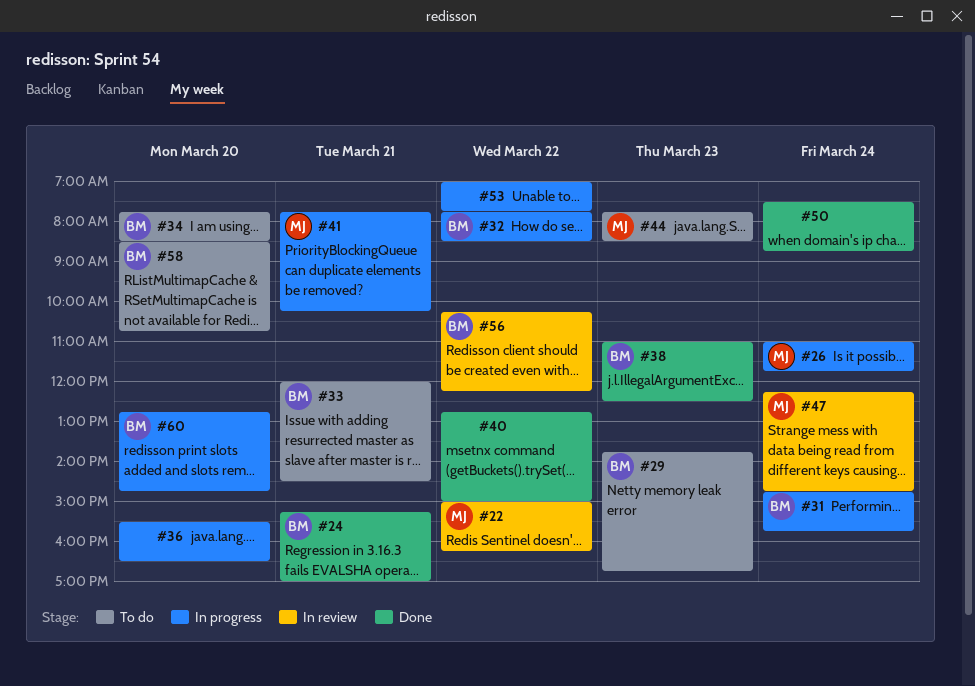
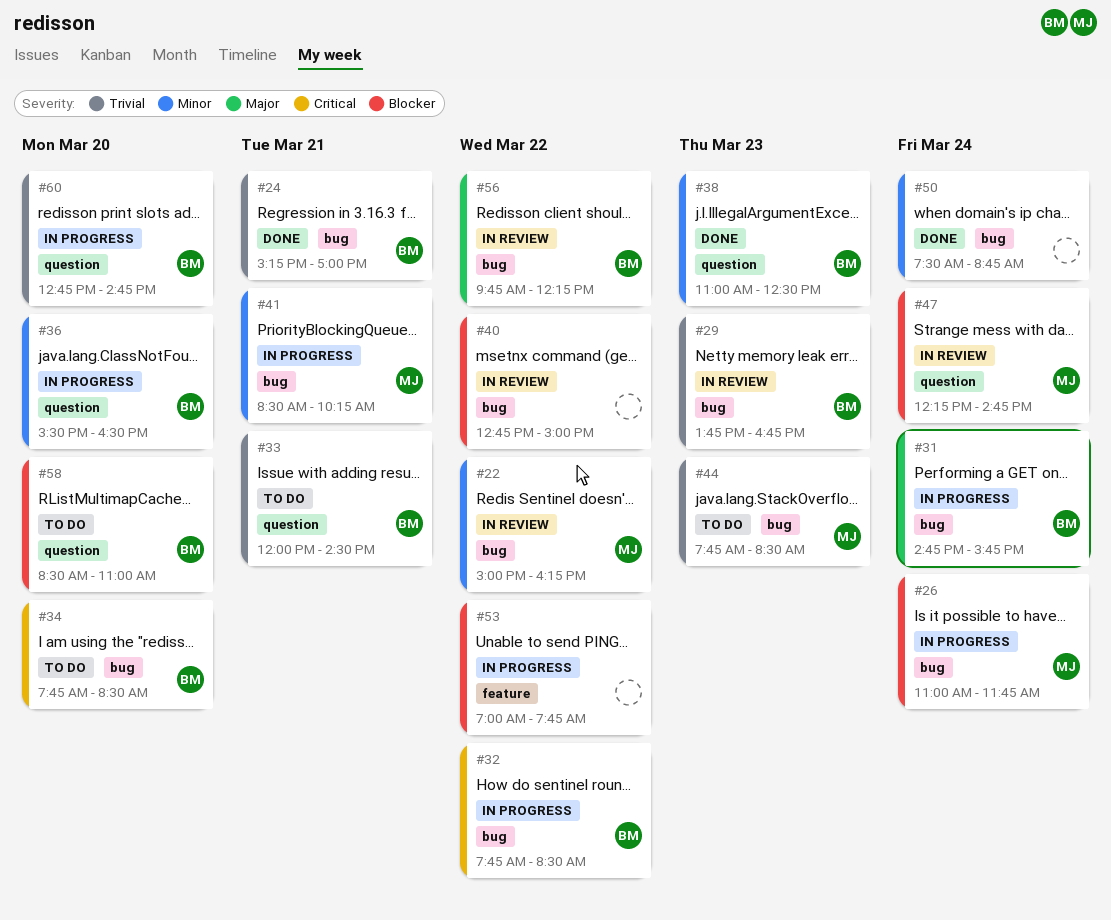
#29, status: To do -> In review
#36, owner: none -> BM
#40, status: Done -> In review
#41, begins: 07:45 -> 08:30
#56, begins: 10:15 -> 09:45
#58, ends: 10:45 -> 11:00

